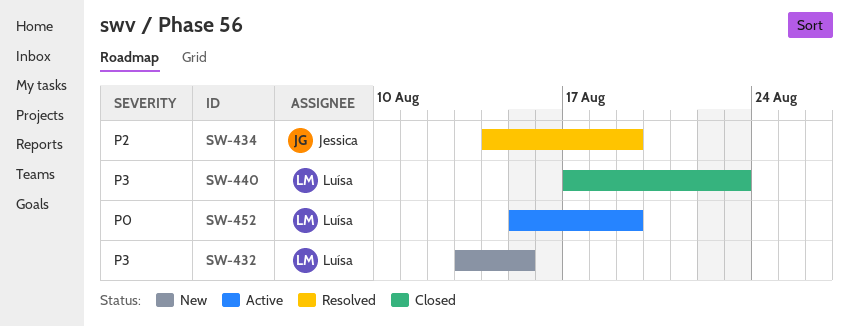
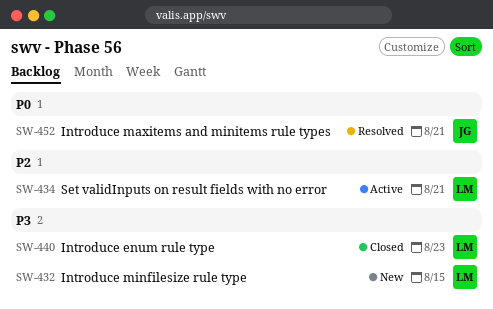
SW-434, status: Resolved -> Active
SW-434, owner: Jessica -> Luísa
SW-434, due: Aug 19 -> Aug 21
SW-452, status: Active -> Resolved
SW-452, owner: Luísa -> Jessica
SW-452, due: Aug 19 -> Aug 21

